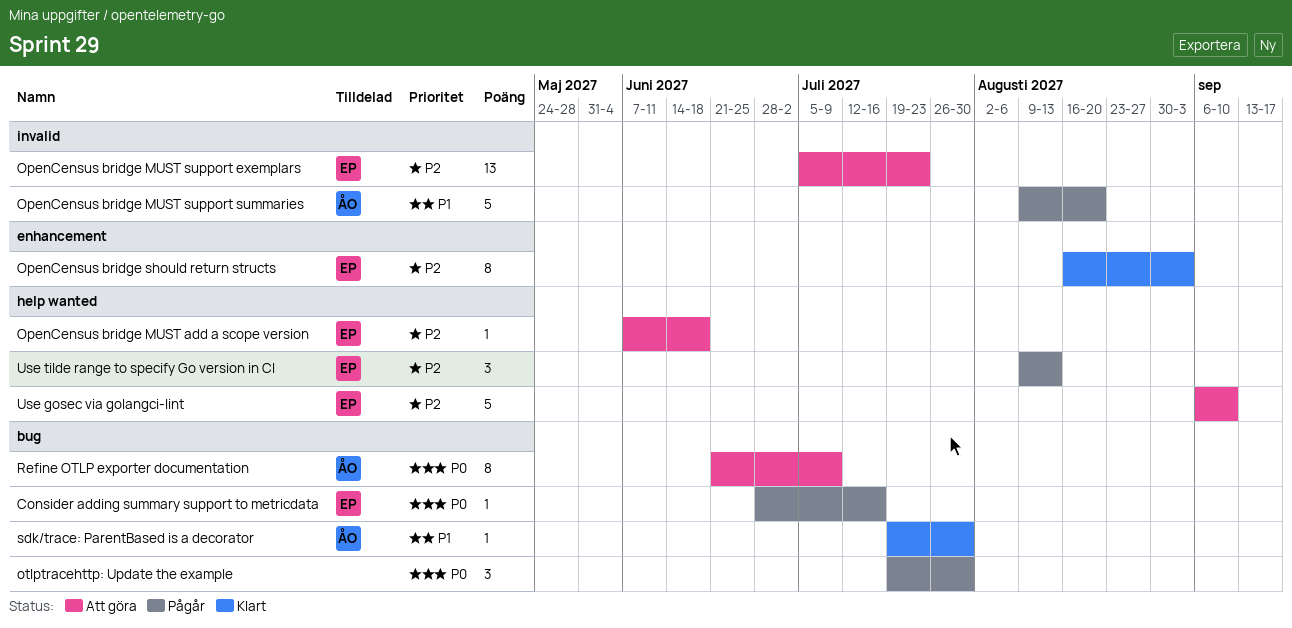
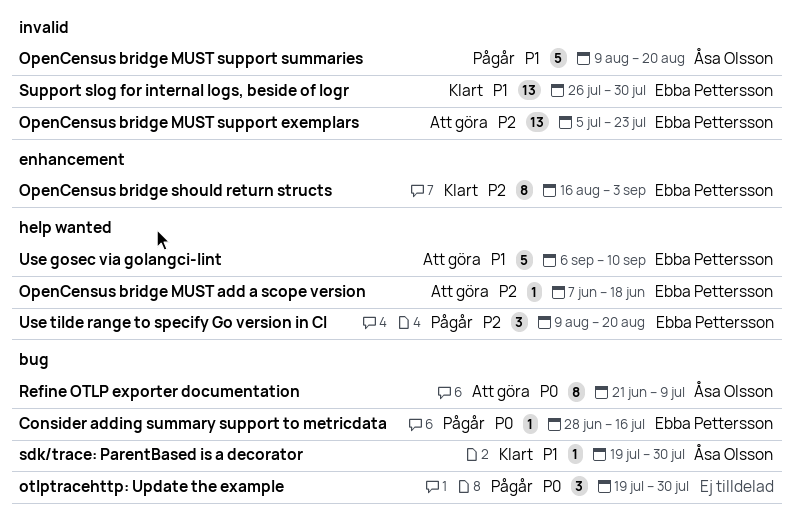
Support slog for internal logs, beside of logr: none -> present
Use gosec via golangci-lint, priority: P2 -> P1
Use tilde range to specify Go version in CI, due: Aug 13 -> Aug 20

